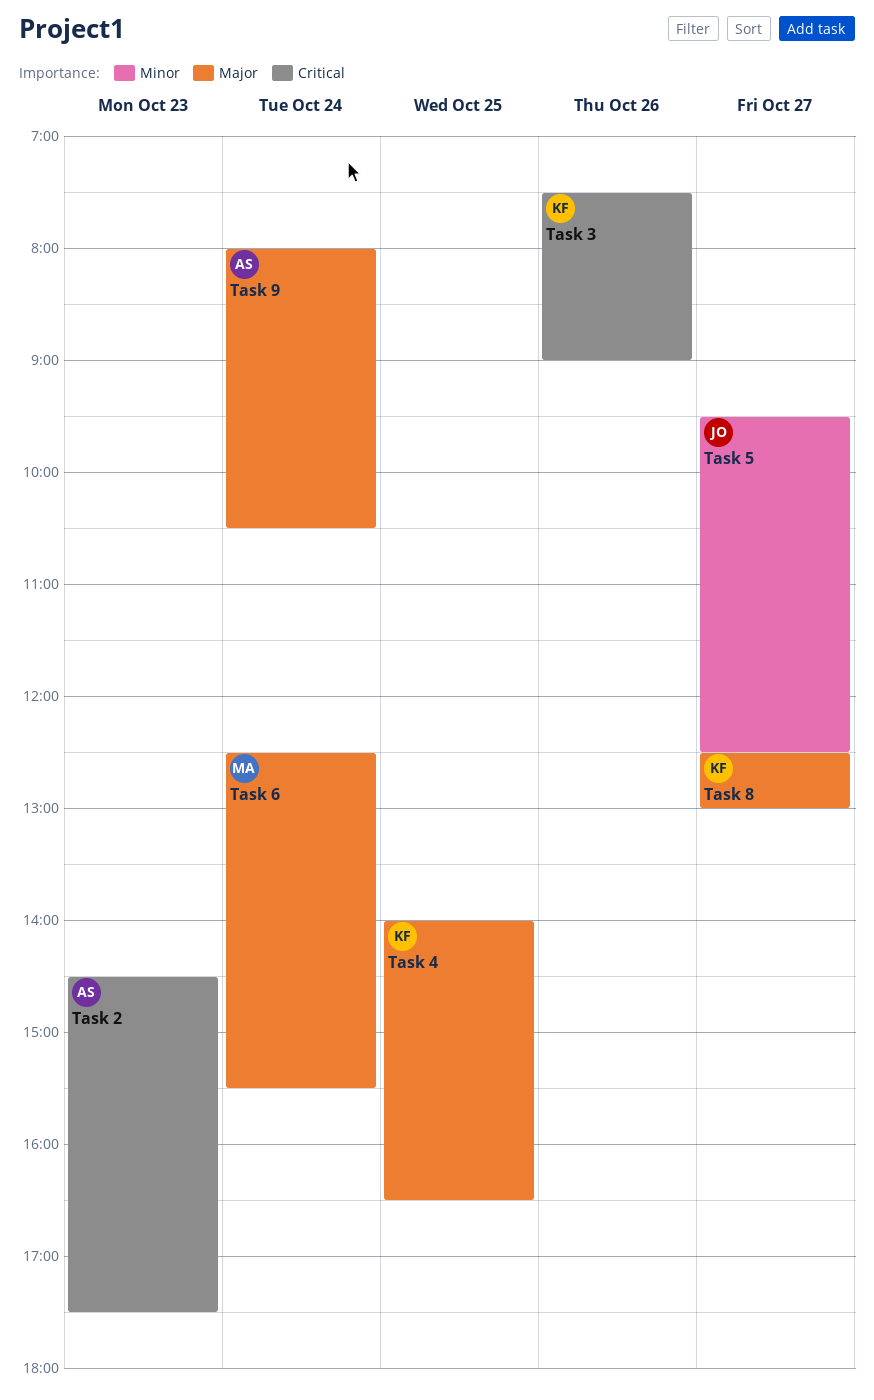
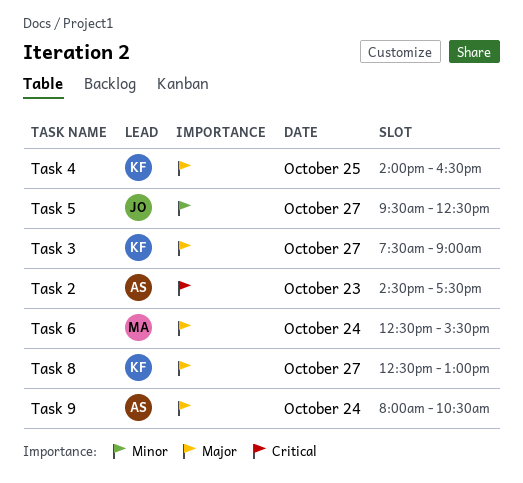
Task 3, priority: Critical -> Major
Task 3, day: Oct 26 -> Oct 27

